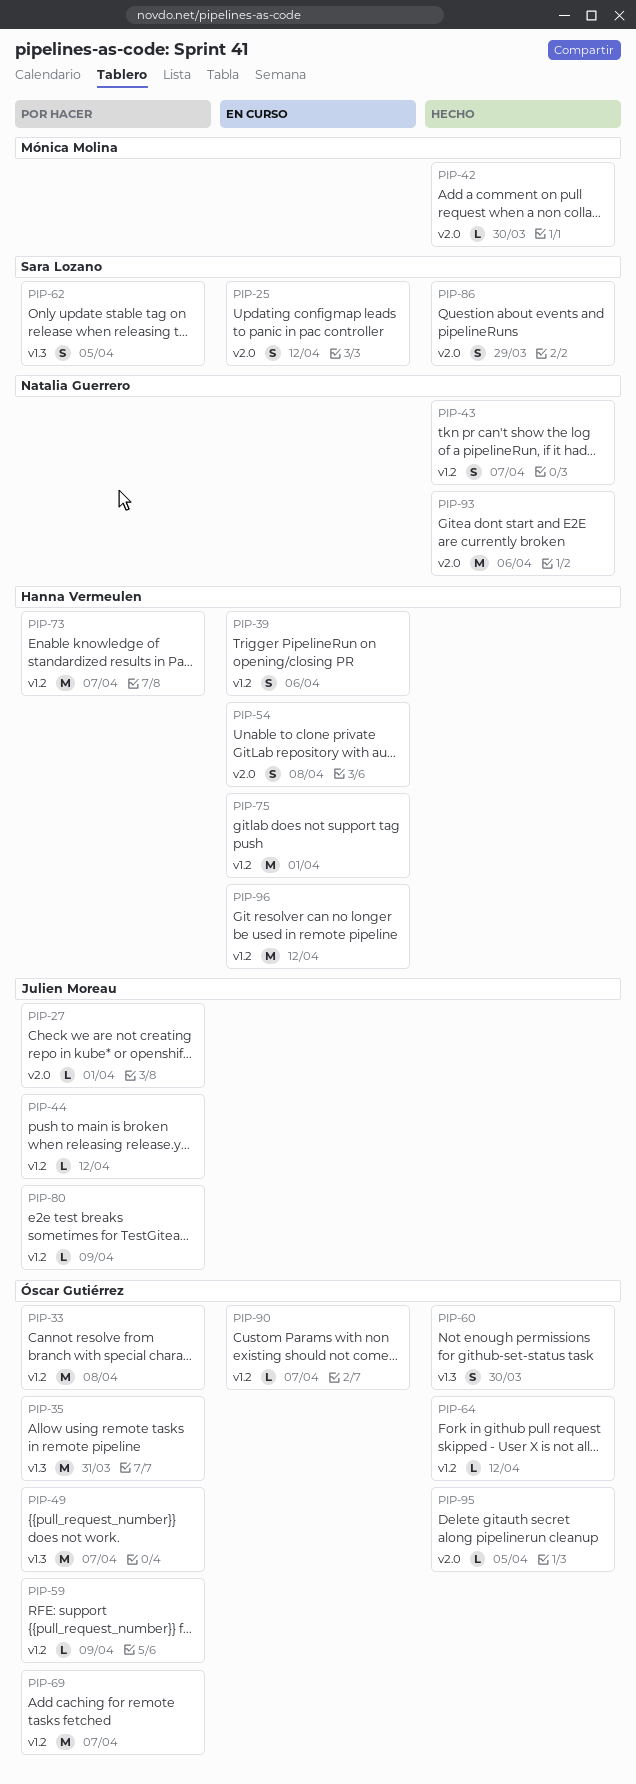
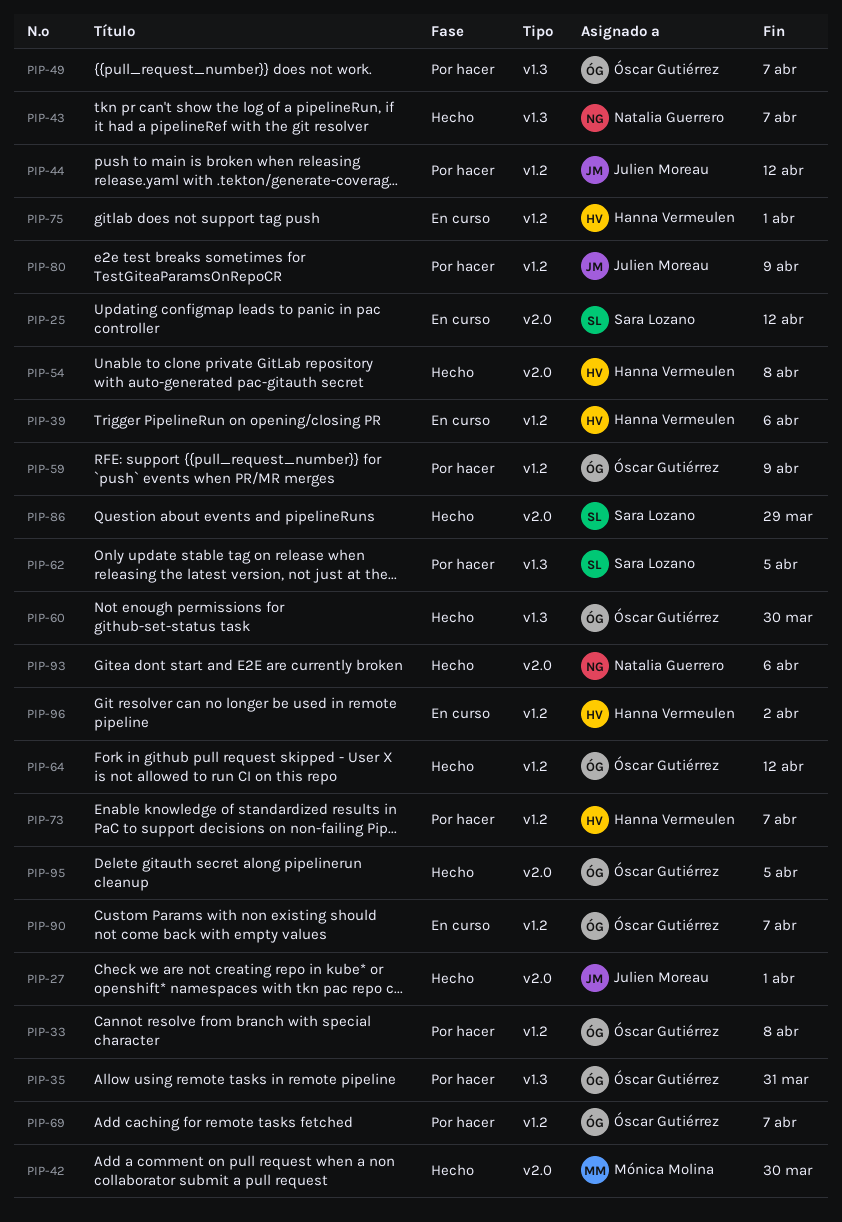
PIP-27, status: Por hacer -> Hecho
PIP-43, label: v1.2 -> v1.3
PIP-54, status: En curso -> Hecho
PIP-96, due: Apr 12 -> Apr 2

